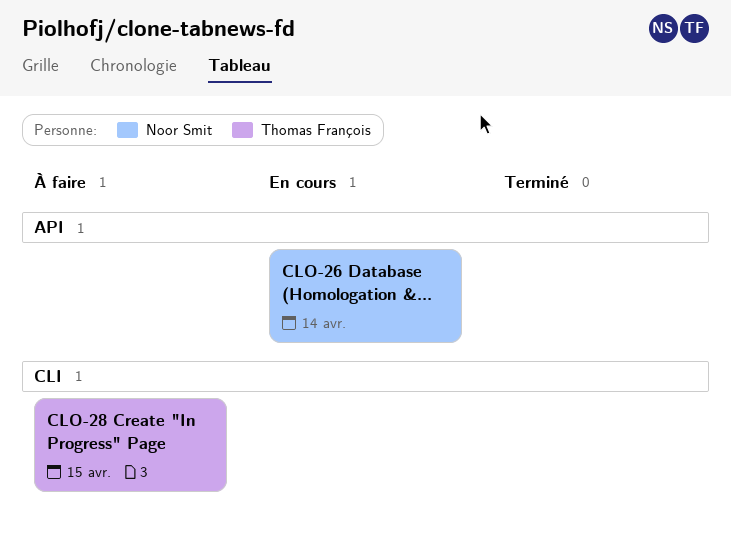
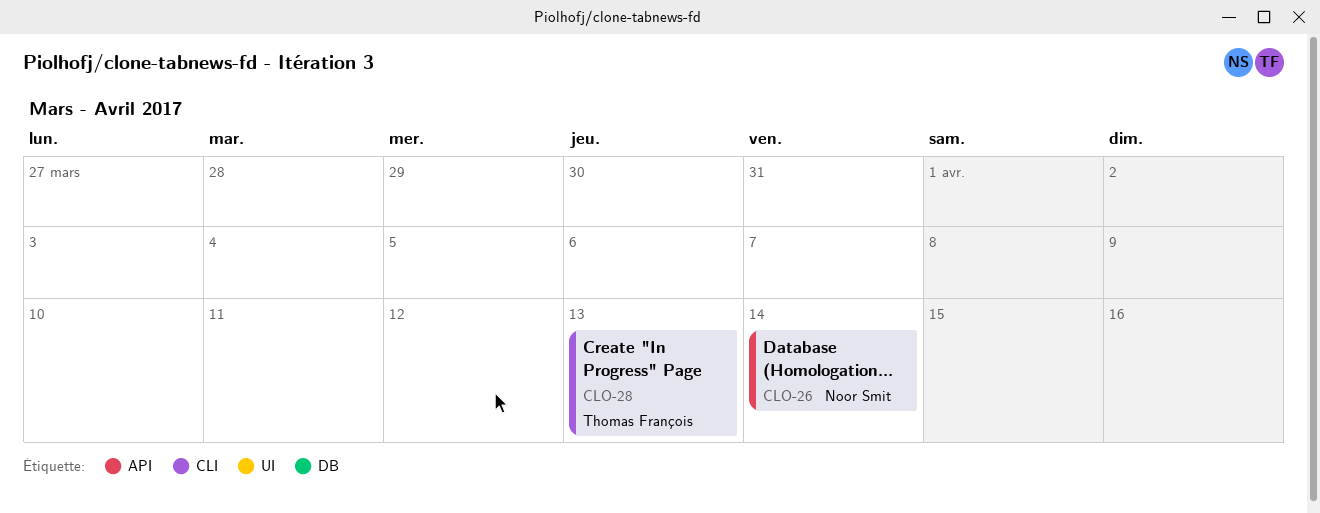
CLO-28, due: Apr 15 -> Apr 13

